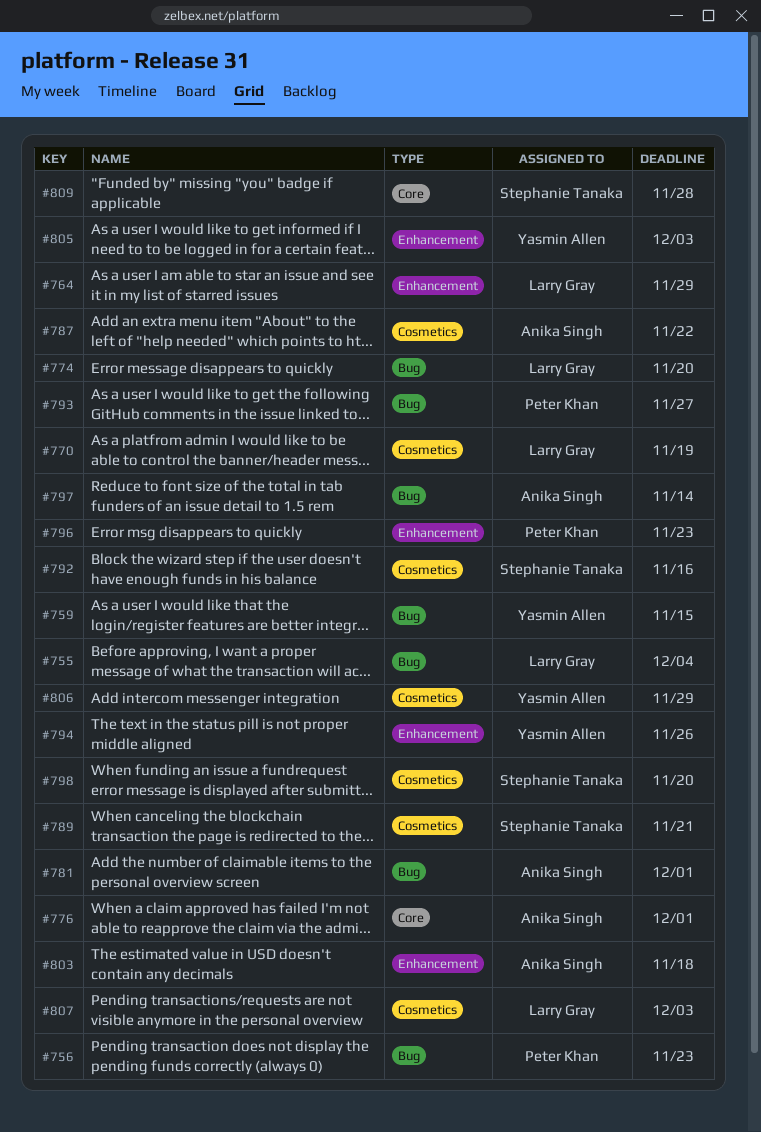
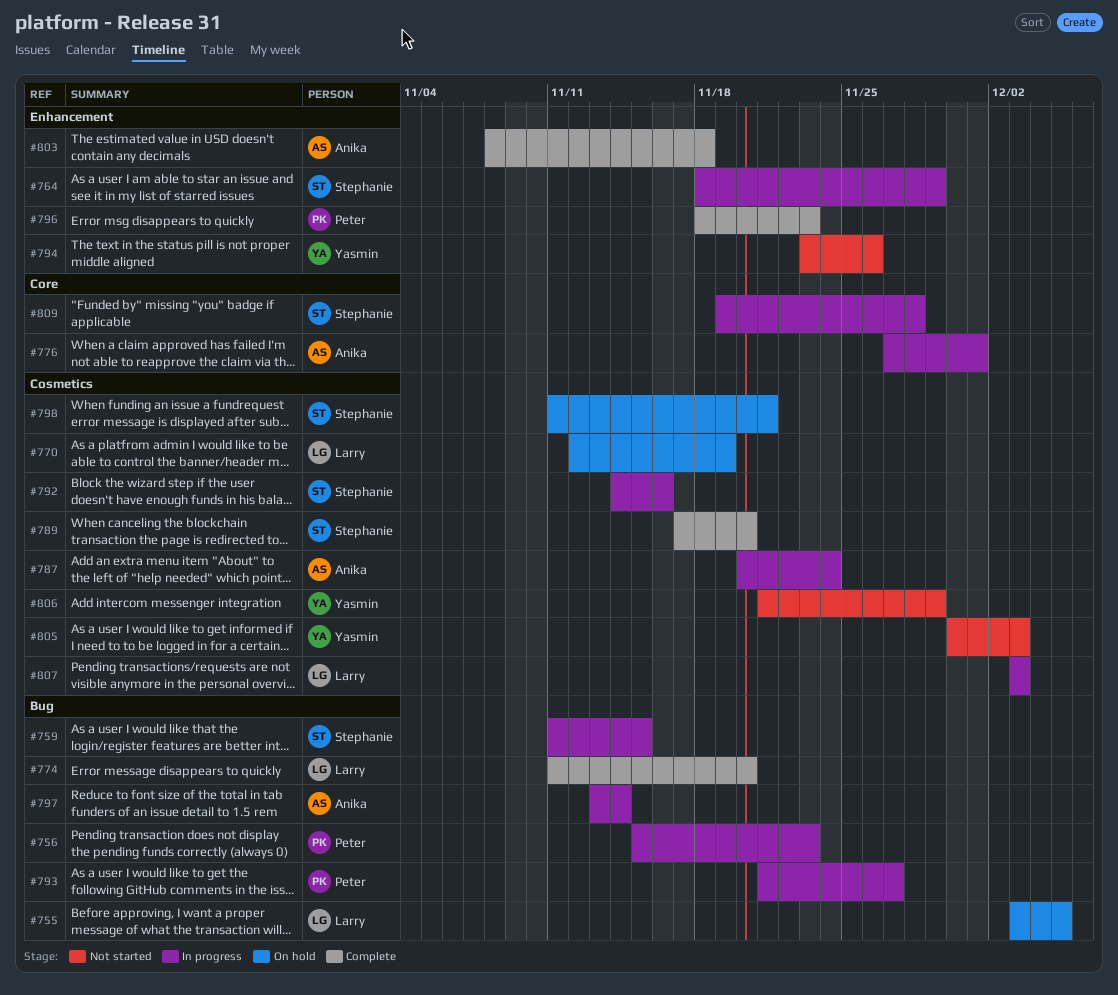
#755, due: Dec 4 -> Dec 5
#759, owner: Yasmin Allen -> Stephanie Tanaka
#764, owner: Larry Gray -> Stephanie Tanaka
#781: present -> none
#787, due: Nov 22 -> Nov 24
#789, due: Nov 21 -> Nov 20
#798, due: Nov 20 -> Nov 21
#805, label: Enhancement -> Cosmetics

